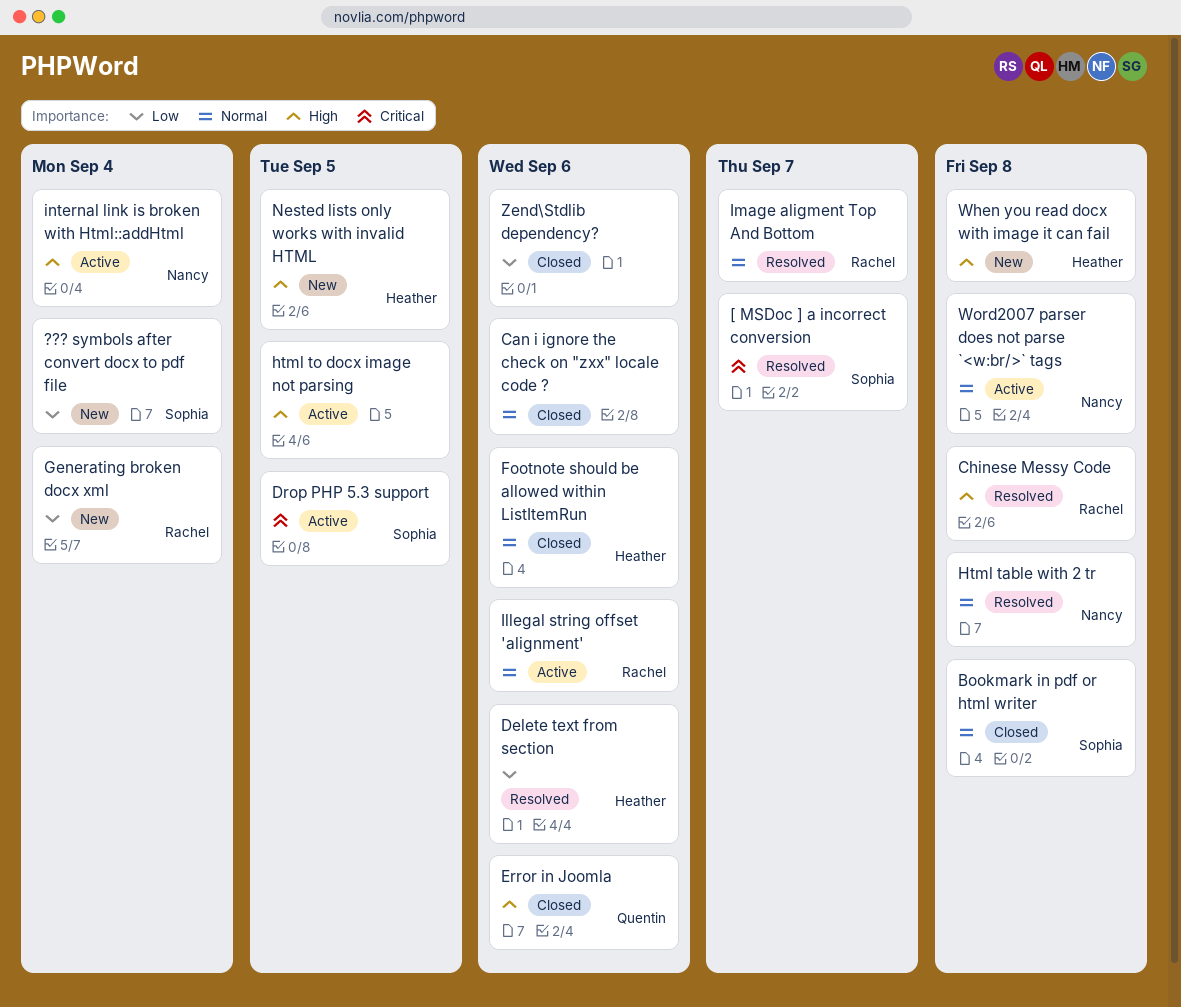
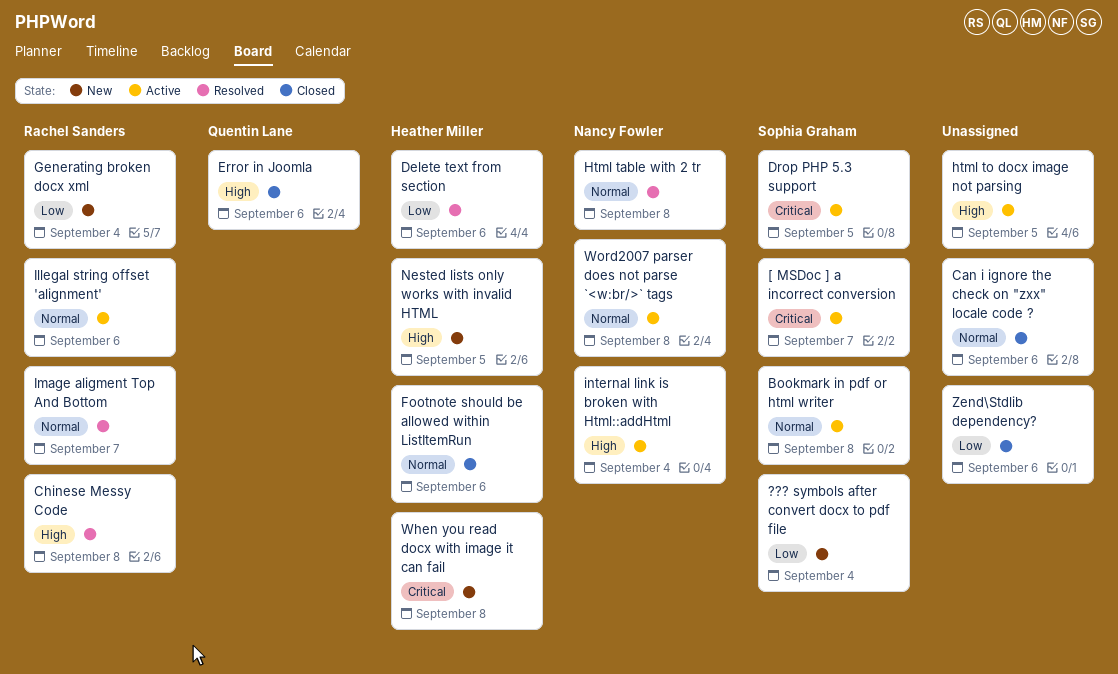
[ MSDoc ] a incorrect conversion, status: Resolved -> Active
Bookmark in pdf or html writer, status: Closed -> Active
When you read docx with image it can fail, priority: High -> Critical

